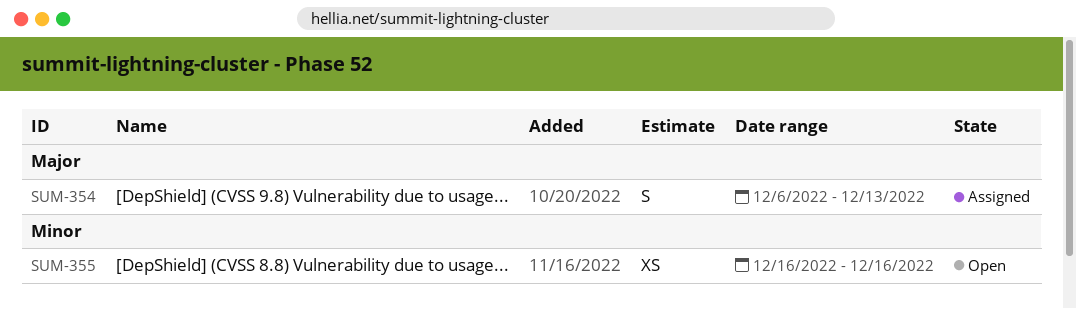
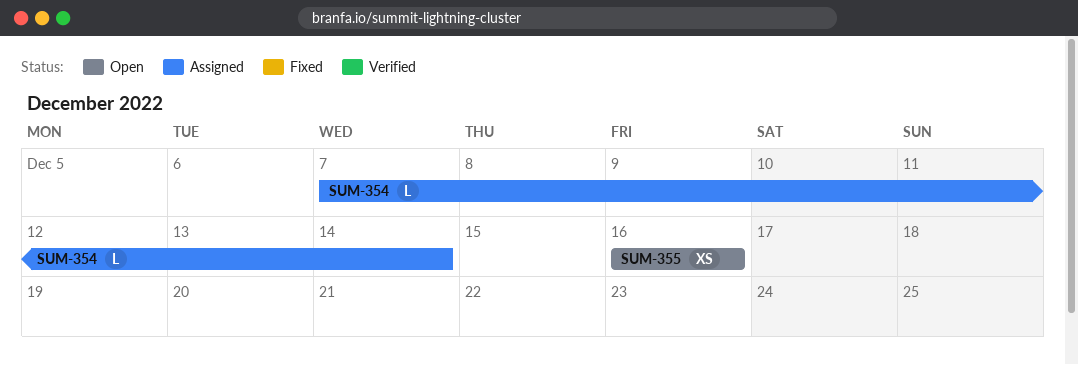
SUM-354, estimate: S -> L
SUM-354, start: Dec 6 -> Dec 7
SUM-354, due: Dec 13 -> Dec 14

